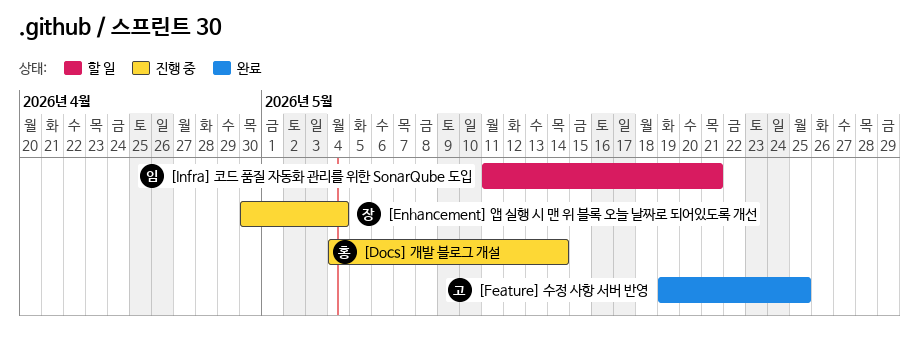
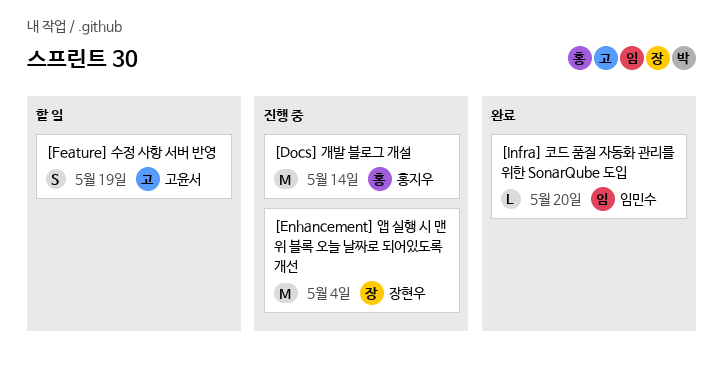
[Feature] 수정 사항 서버 반영, status: 완료 -> 할 일
[Feature] 수정 사항 서버 반영, due: May 25 -> May 19
[Infra] 코드 품질 자동화 관리를 위한 SonarQube 도입, status: 할 일 -> 완료
[Infra] 코드 품질 자동화 관리를 위한 SonarQube 도입, due: May 21 -> May 20

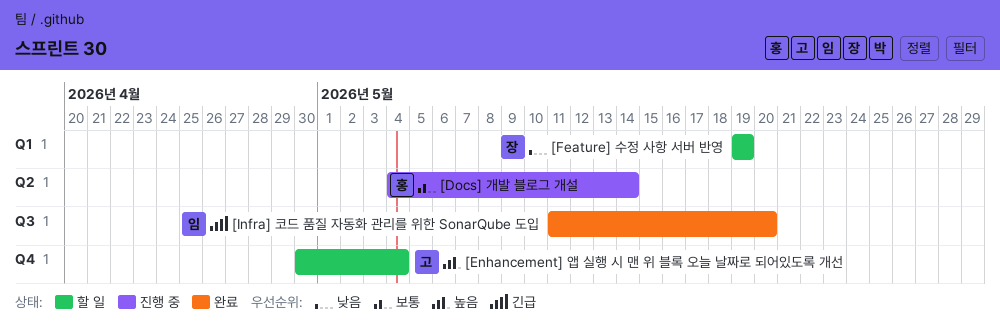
[Enhancement] 앱 실행 시 맨 위 블록 오늘 날짜로 되어있도록 개선, status: 진행 중 -> 할 일
[Enhancement] 앱 실행 시 맨 위 블록 오늘 날짜로 되어있도록 개선, owner: 장현우 -> 고윤서
[Feature] 수정 사항 서버 반영, owner: 고윤서 -> 장현우

